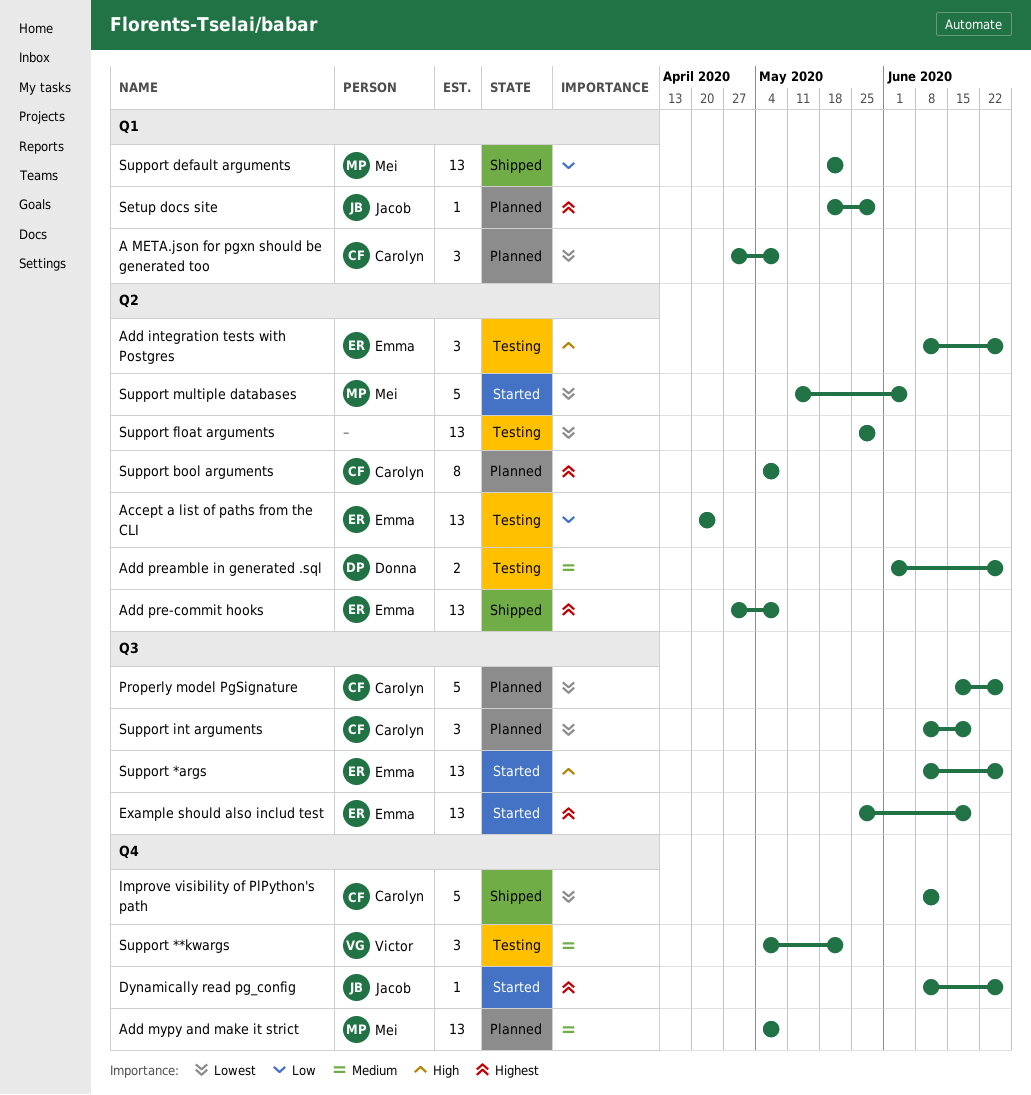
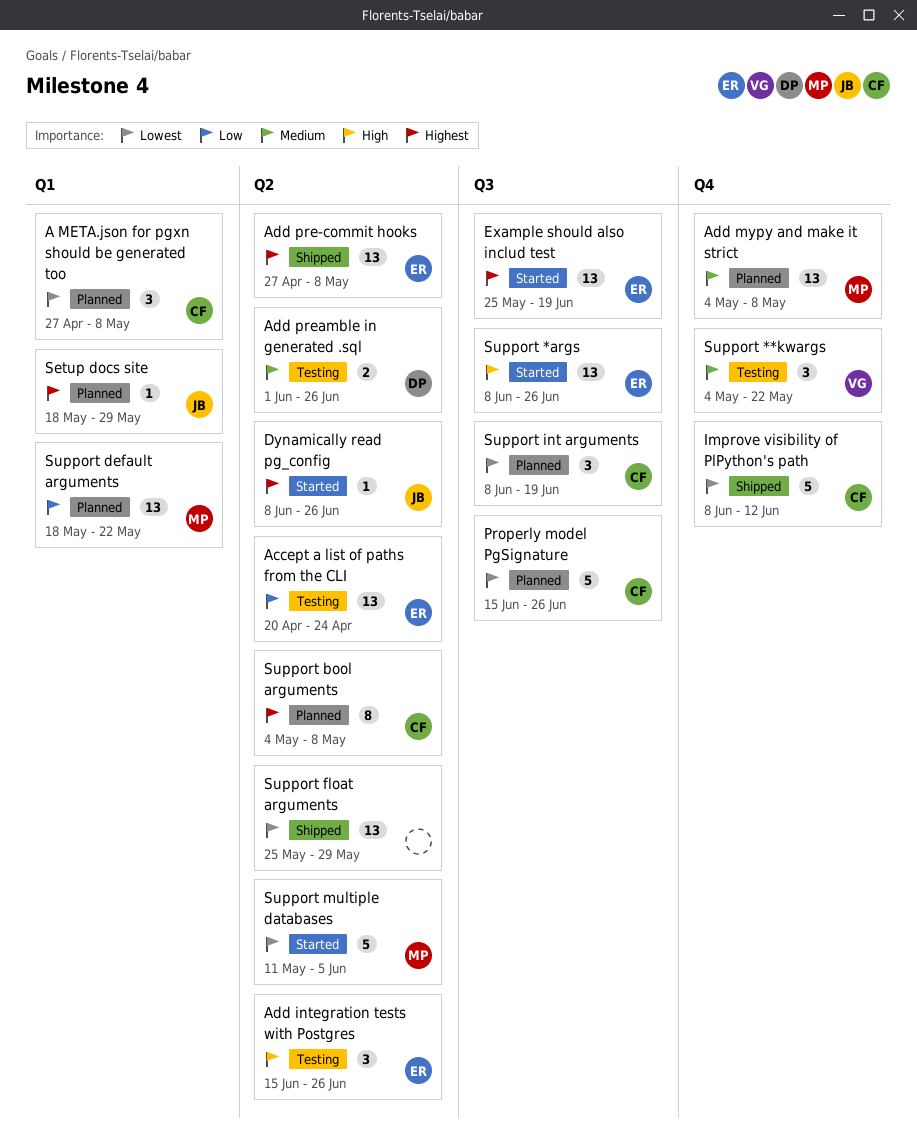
Add integration tests with Postgres, start: Jun 8 -> Jun 15
Dynamically read pg_config, label: Q4 -> Q2
Support default arguments, status: Shipped -> Planned
Support float arguments, status: Testing -> Shipped

